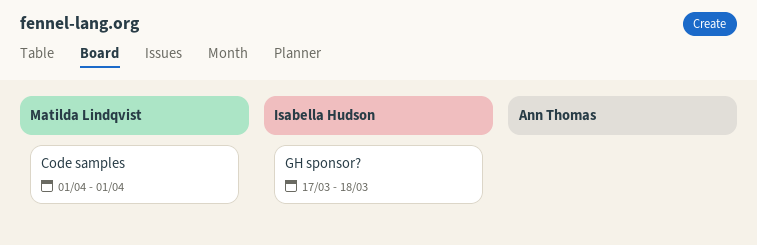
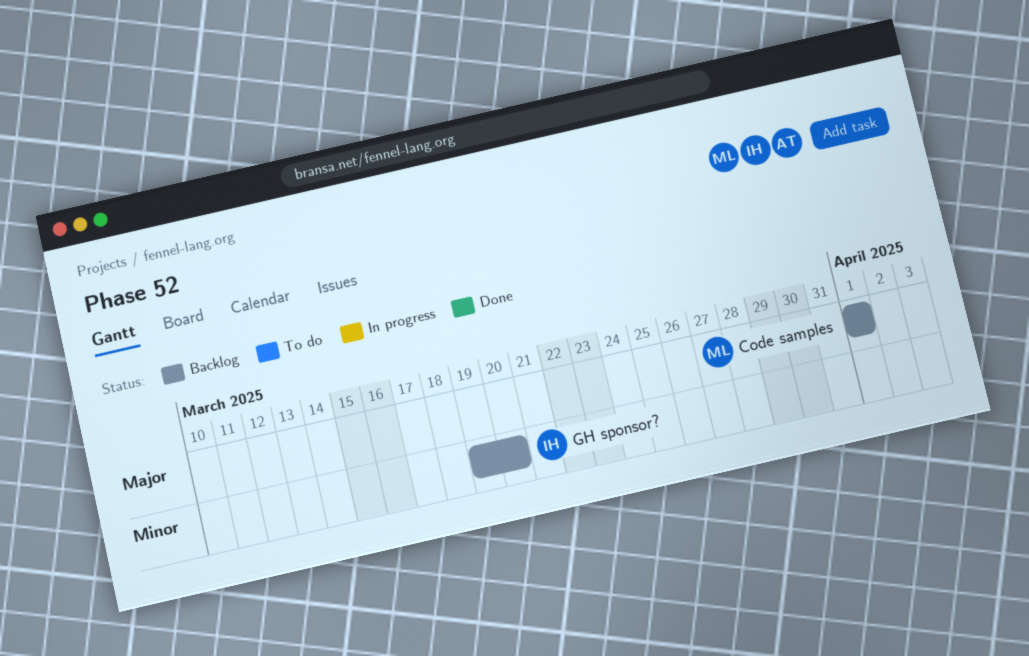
GH sponsor?, start: Mar 17 -> Mar 19
GH sponsor?, due: Mar 18 -> Mar 20

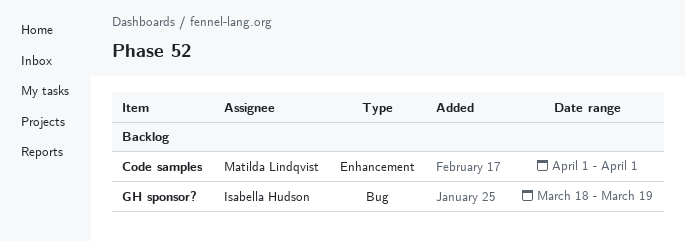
GH sponsor?, start: Mar 19 -> Mar 18
GH sponsor?, due: Mar 20 -> Mar 19

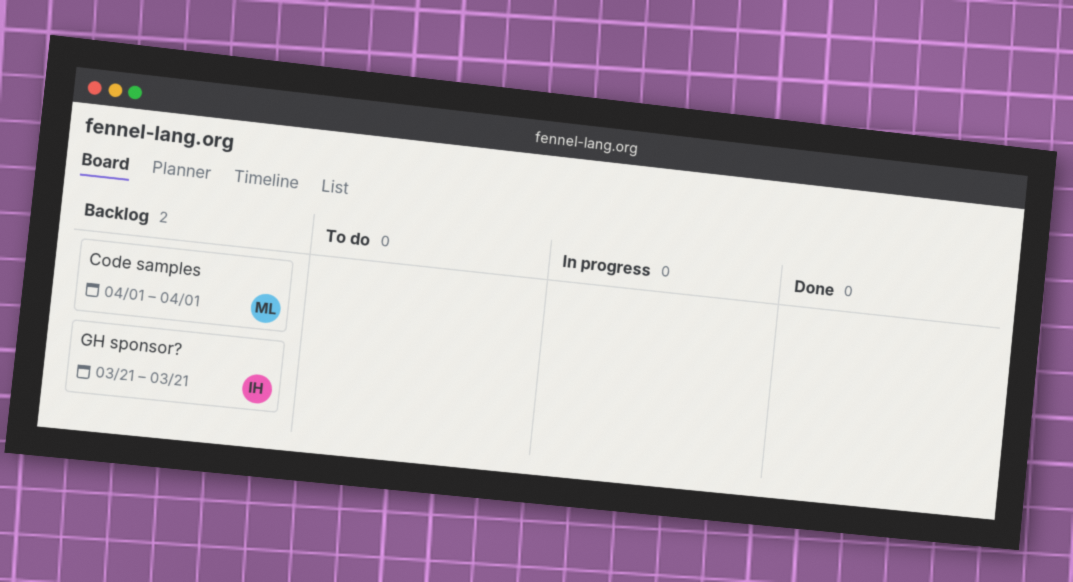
GH sponsor?, start: Mar 18 -> Mar 21
GH sponsor?, due: Mar 19 -> Mar 21

